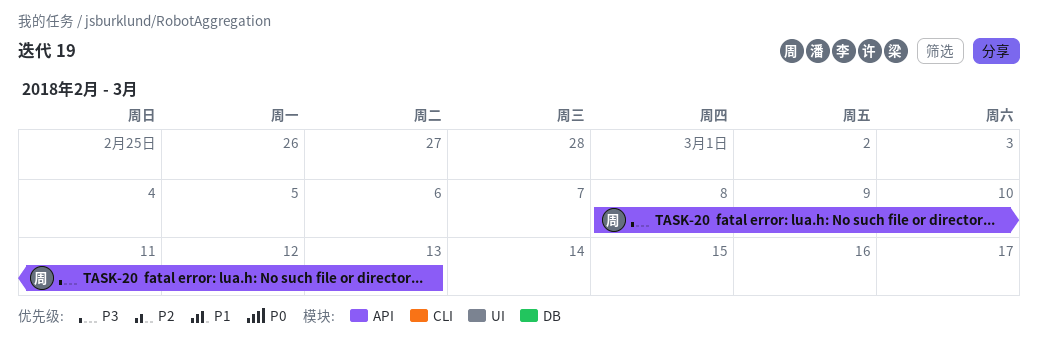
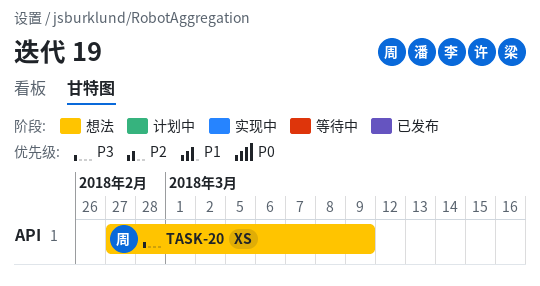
TASK-20, start: Mar 8 -> Feb 27
TASK-20, due: Mar 13 -> Mar 9

